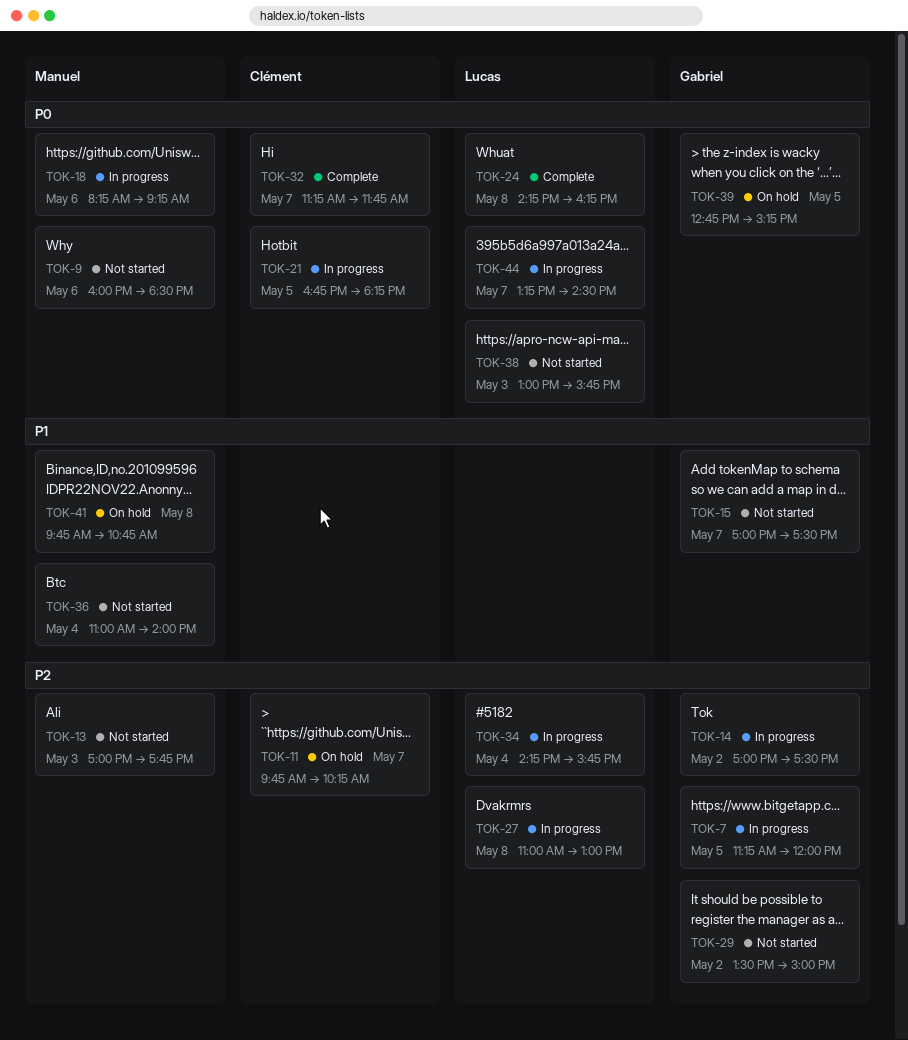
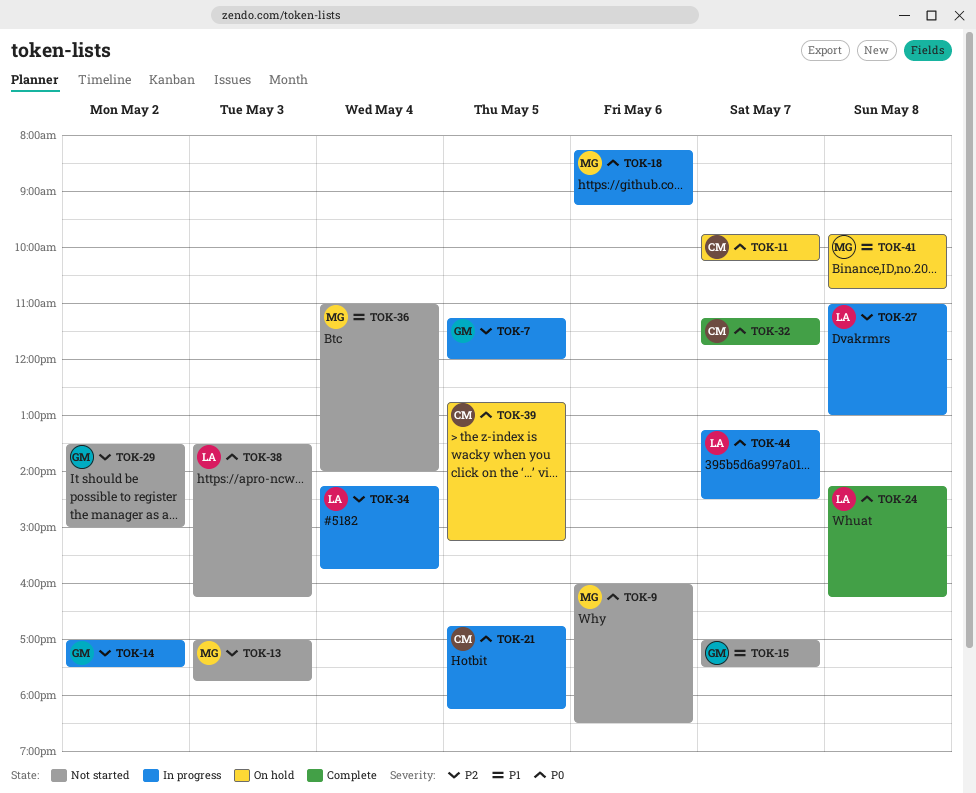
TOK-11, priority: P2 -> P0
TOK-38, begins: 13:00 -> 13:30
TOK-38, ends: 15:45 -> 16:15
TOK-39, owner: Gabriel -> Clément

